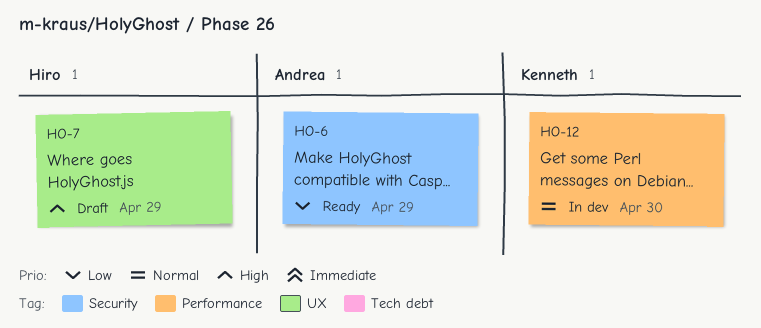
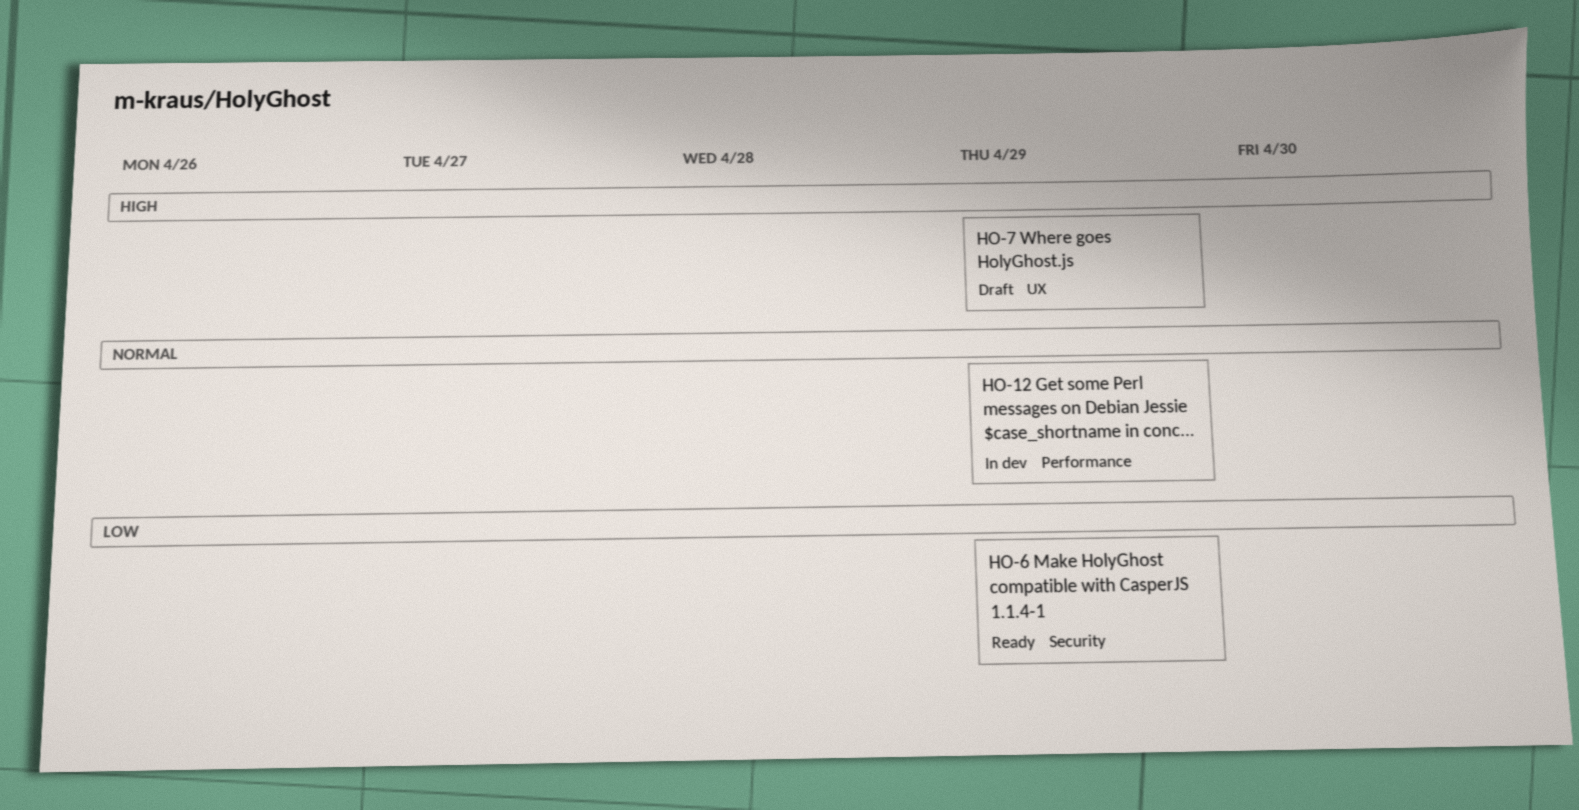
HO-12, due: Apr 30 -> Apr 29

